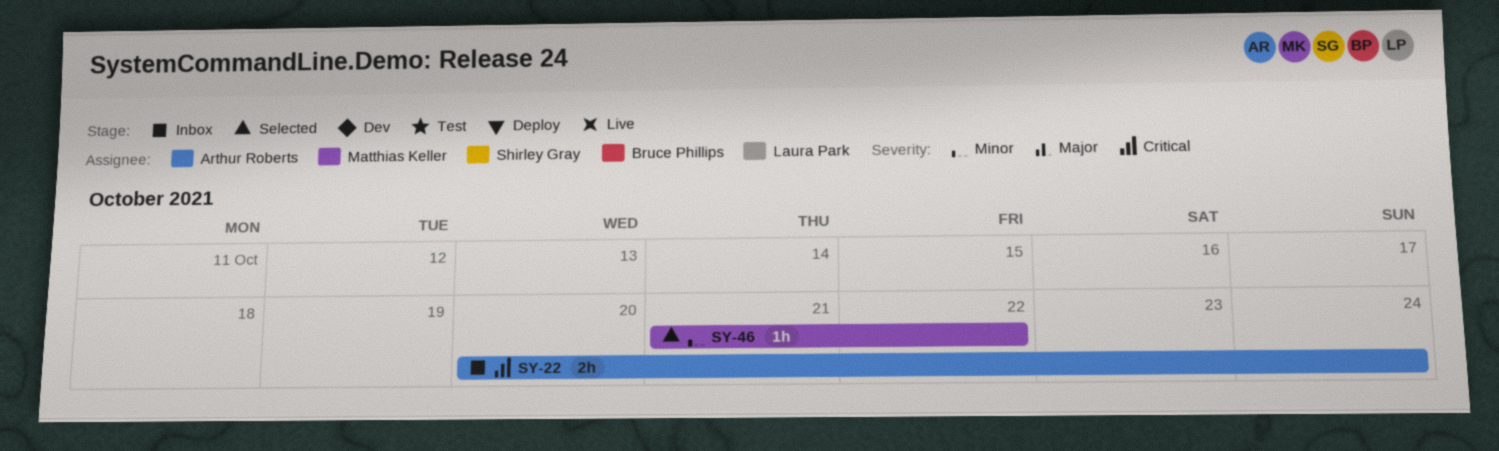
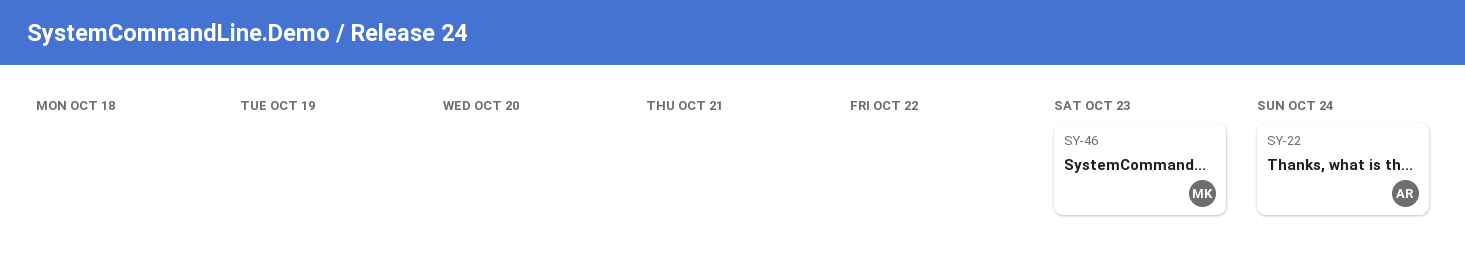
SY-46, due: Oct 22 -> Oct 23

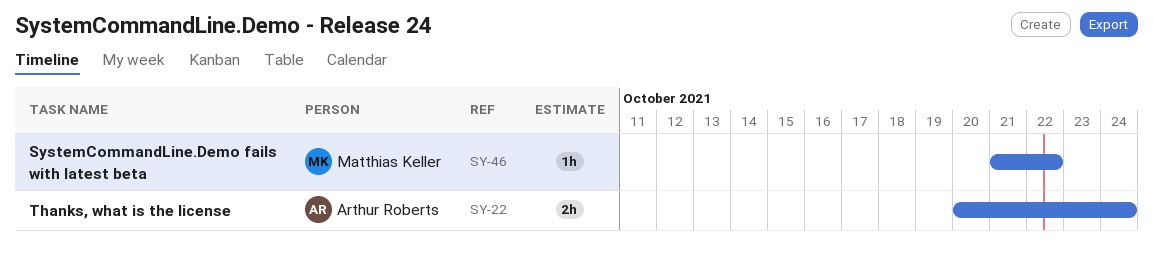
SY-46, due: Oct 23 -> Oct 22

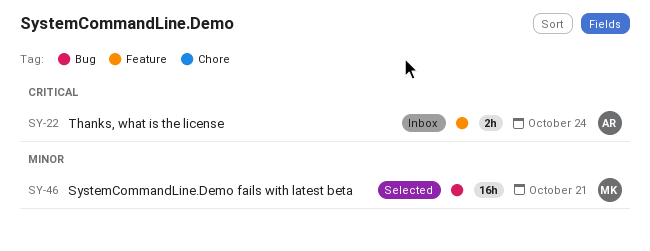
SY-46, estimate: 1h -> 16h
SY-46, due: Oct 22 -> Oct 21

